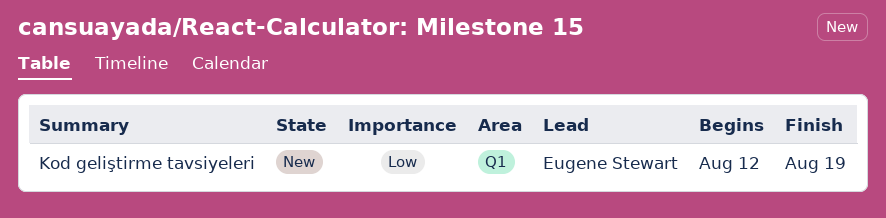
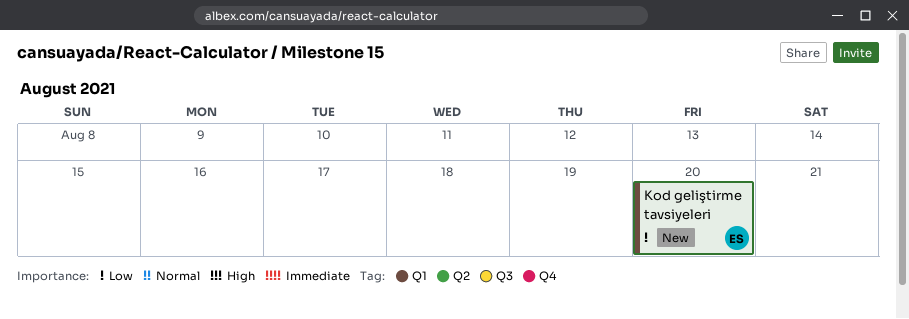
Kod geliştirme tavsiyeleri, due: Aug 19 -> Aug 20

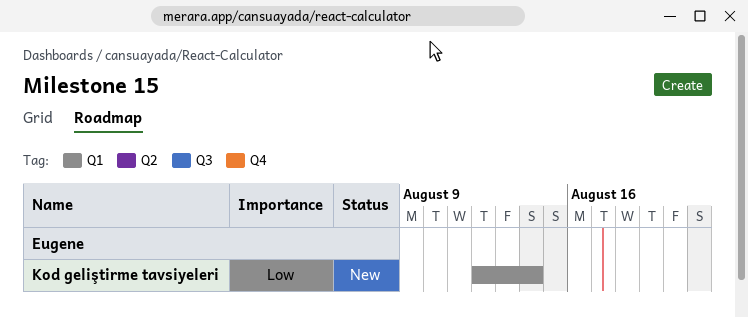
Kod geliştirme tavsiyeleri, due: Aug 20 -> Aug 14

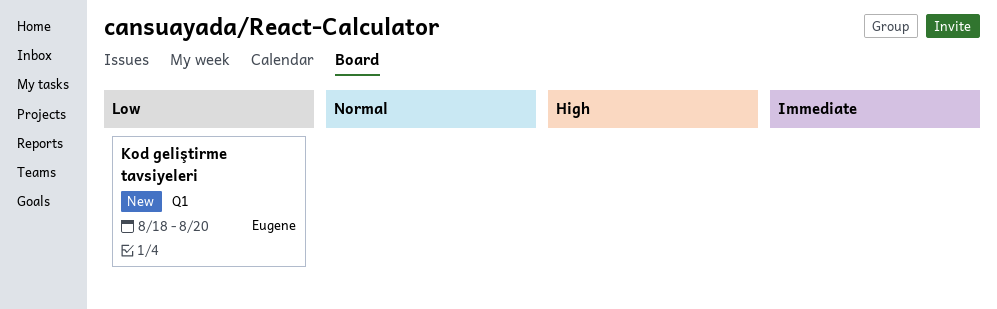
Kod geliştirme tavsiyeleri, start: Aug 12 -> Aug 18
Kod geliştirme tavsiyeleri, due: Aug 14 -> Aug 20

